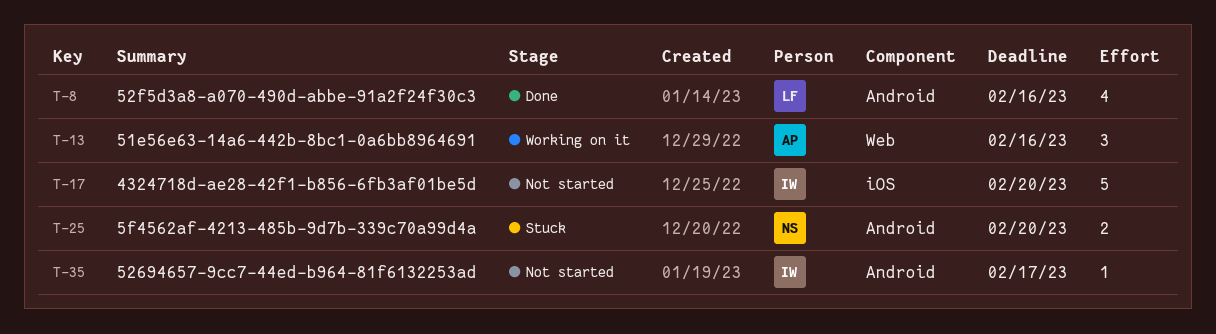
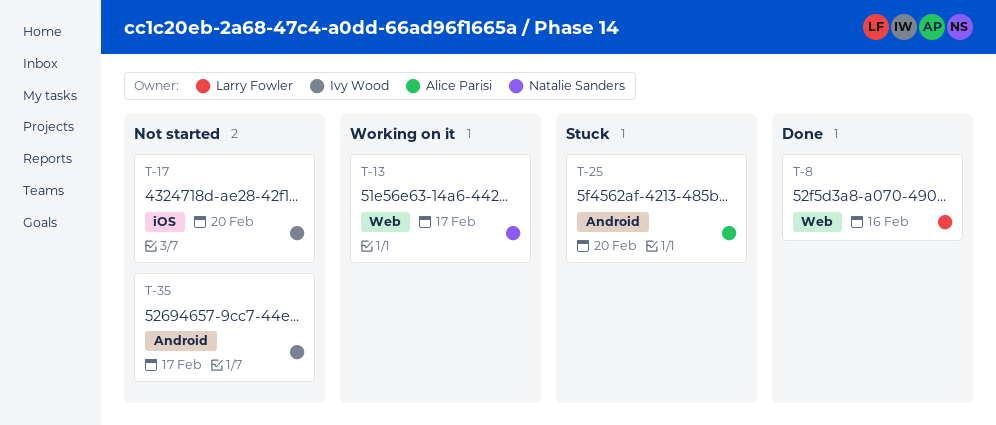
T-8, label: Android -> Web
T-13, owner: Alice Parisi -> Natalie Sanders
T-13, due: Feb 16 -> Feb 17
T-25, owner: Natalie Sanders -> Alice Parisi

